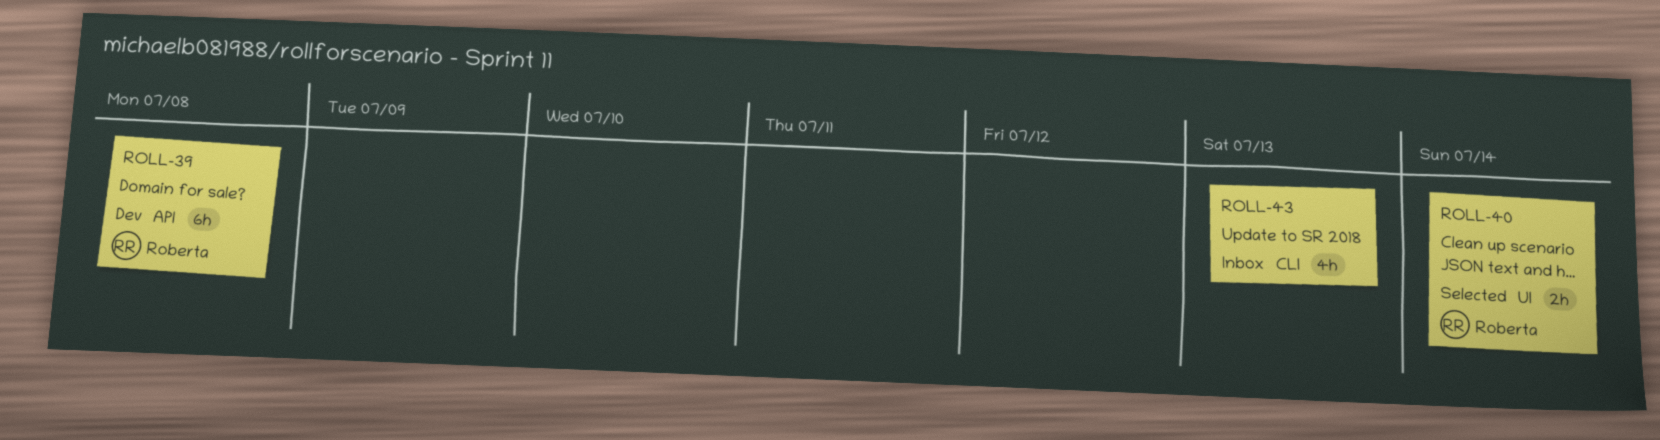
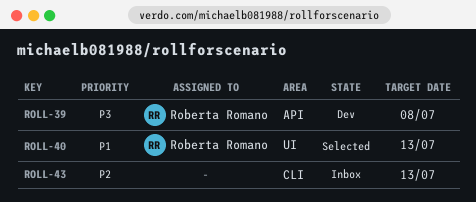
ROLL-40, due: Jul 14 -> Jul 13

